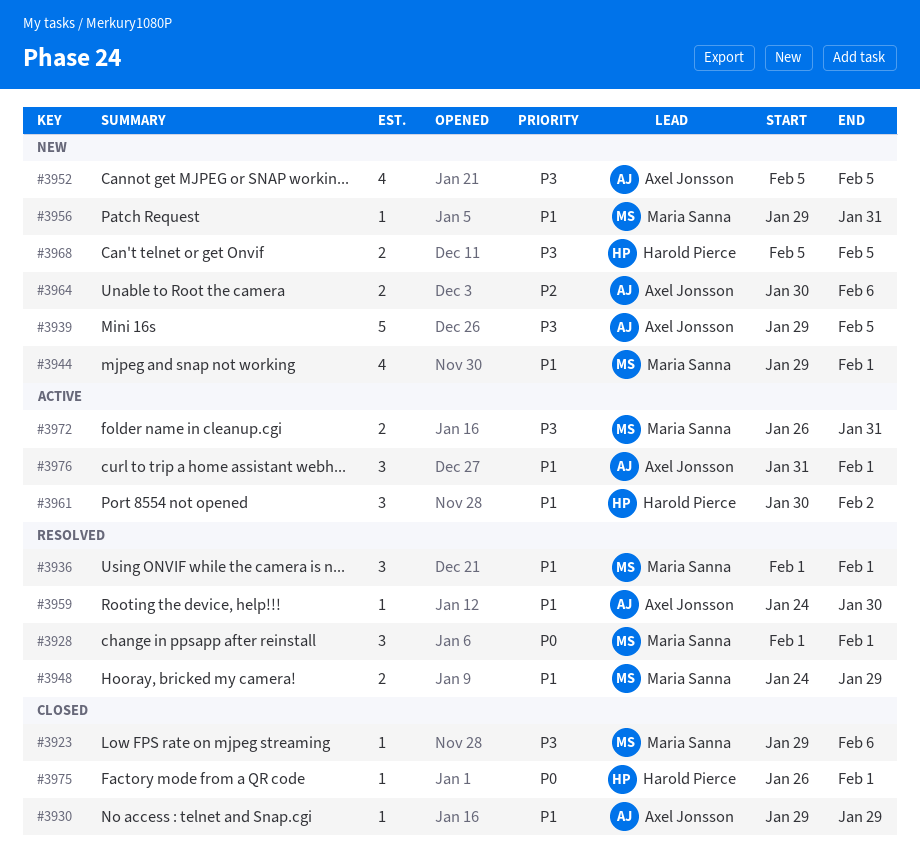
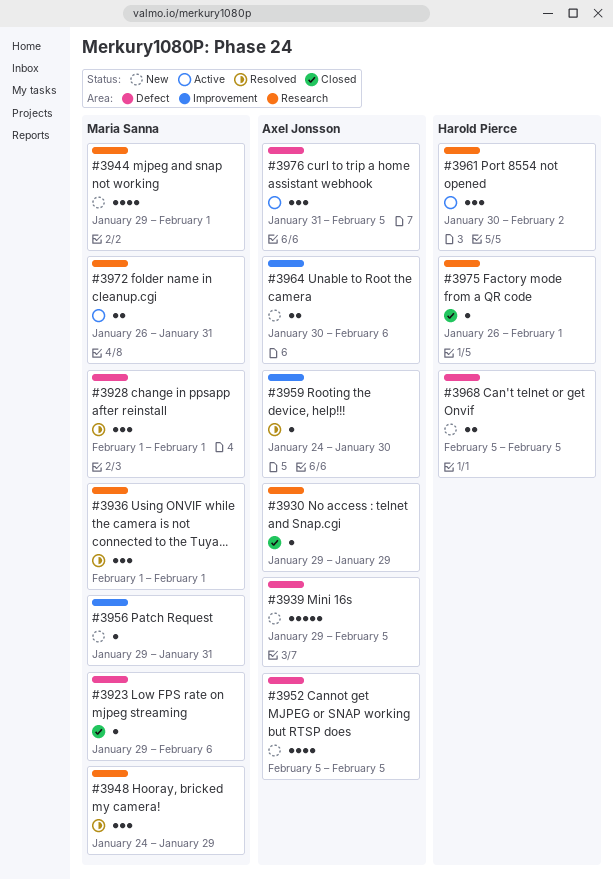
#3948, estimate: 2 -> 3
#3976, due: Feb 1 -> Feb 5

